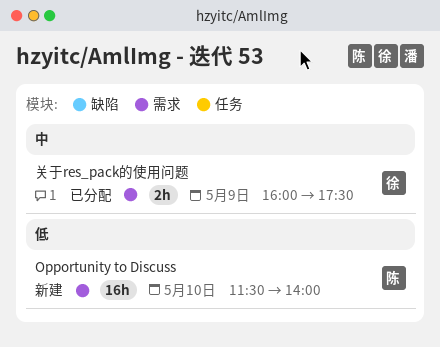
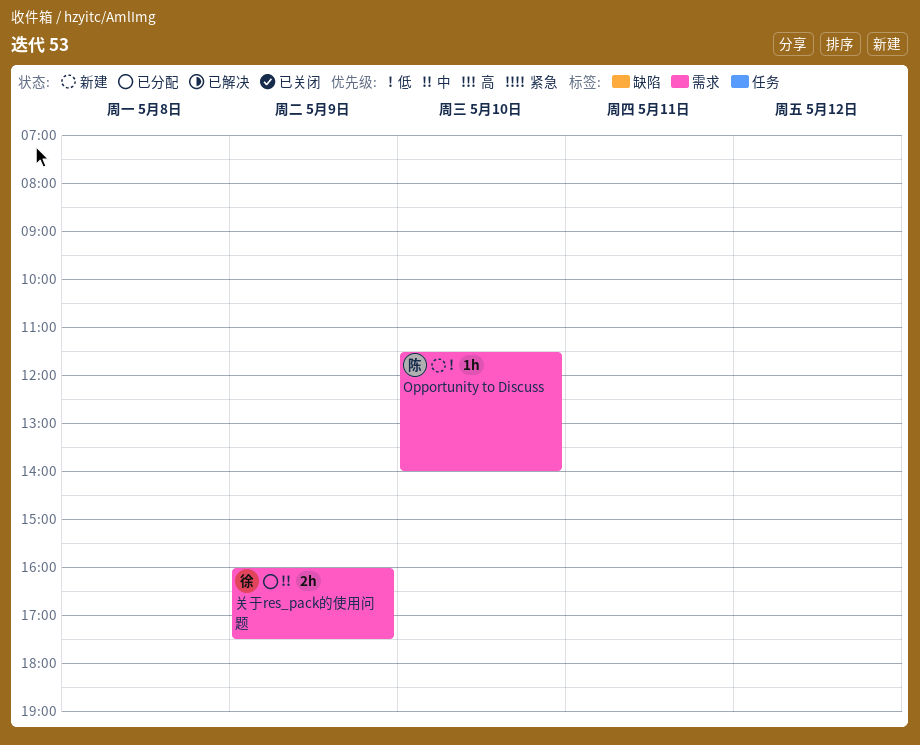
Opportunity to Discuss, estimate: 16h -> 1h

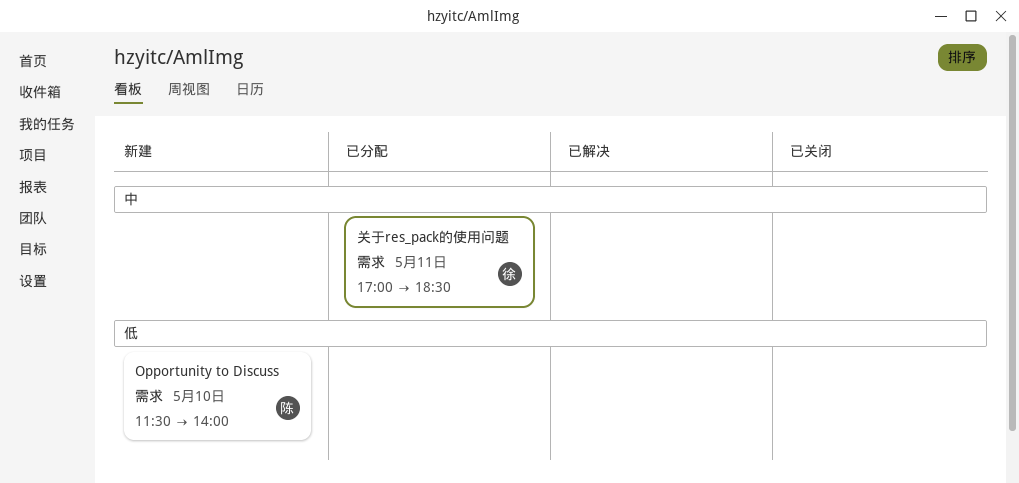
关于res_pack的使用问题, day: May 9 -> May 11
关于res_pack的使用问题, begins: 16:00 -> 17:00
关于res_pack的使用问题, ends: 17:30 -> 18:30

